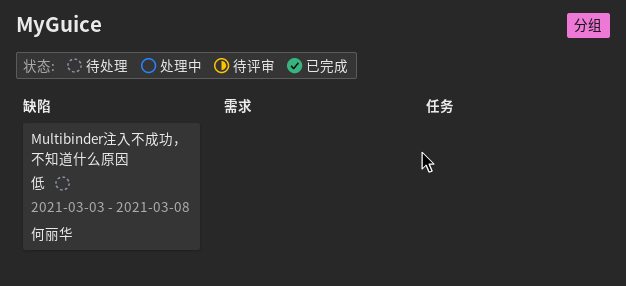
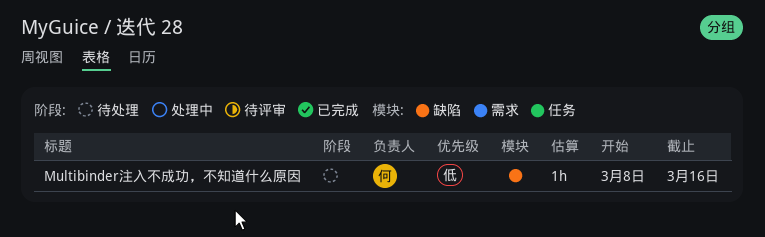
Multibinder注入不成功，不知道什么原因, start: Mar 3 -> Mar 8
Multibinder注入不成功，不知道什么原因, due: Mar 8 -> Mar 16

